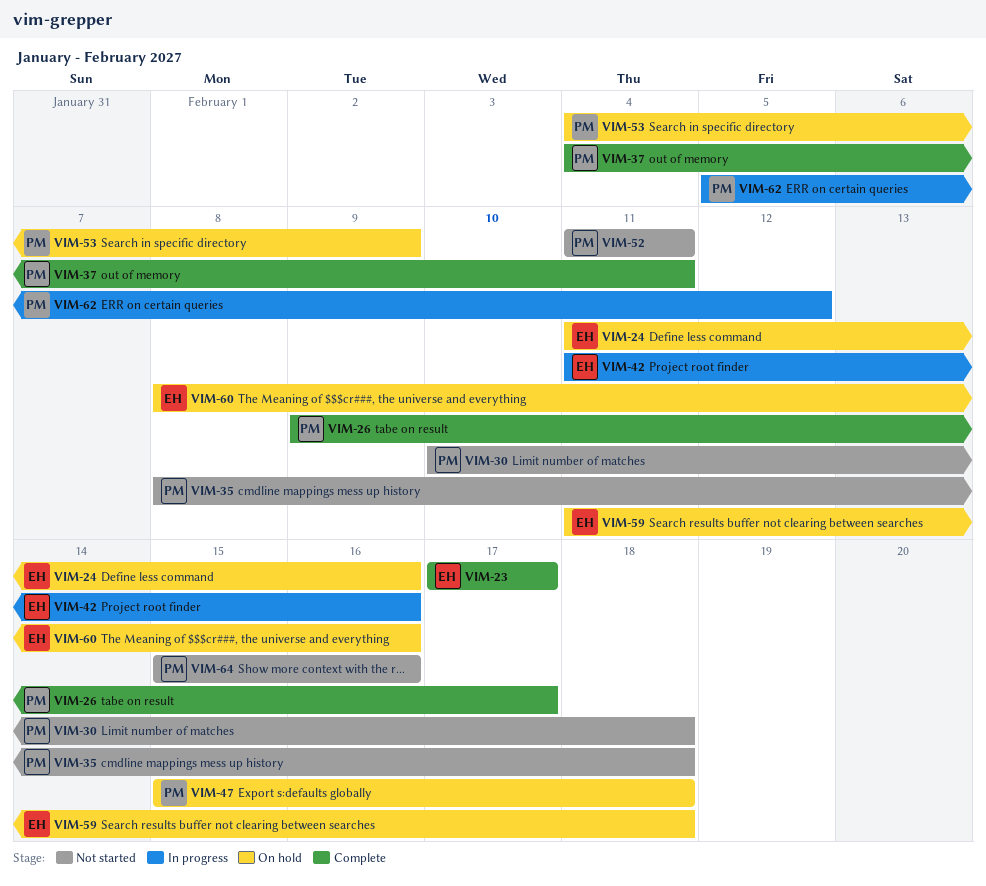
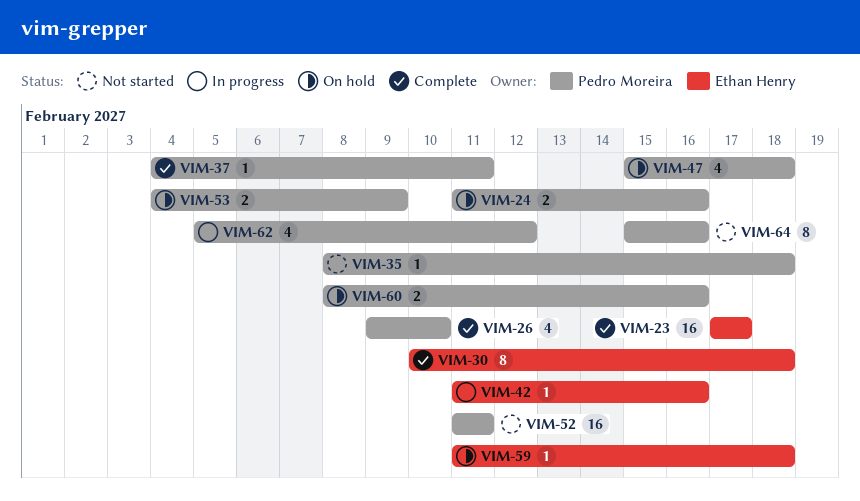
VIM-24, owner: Ethan Henry -> Pedro Moreira
VIM-26, due: Feb 17 -> Feb 10
VIM-30, status: Not started -> Complete
VIM-30, owner: Pedro Moreira -> Ethan Henry
VIM-60, owner: Ethan Henry -> Pedro Moreira

